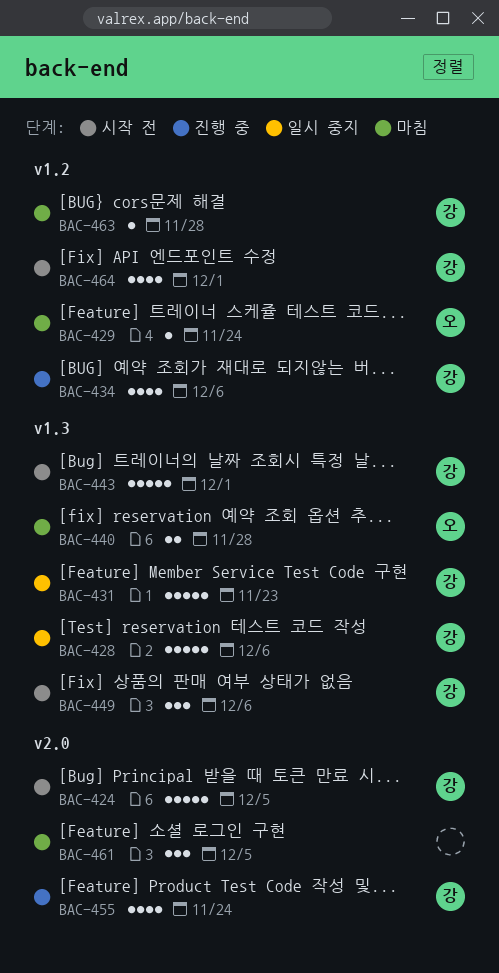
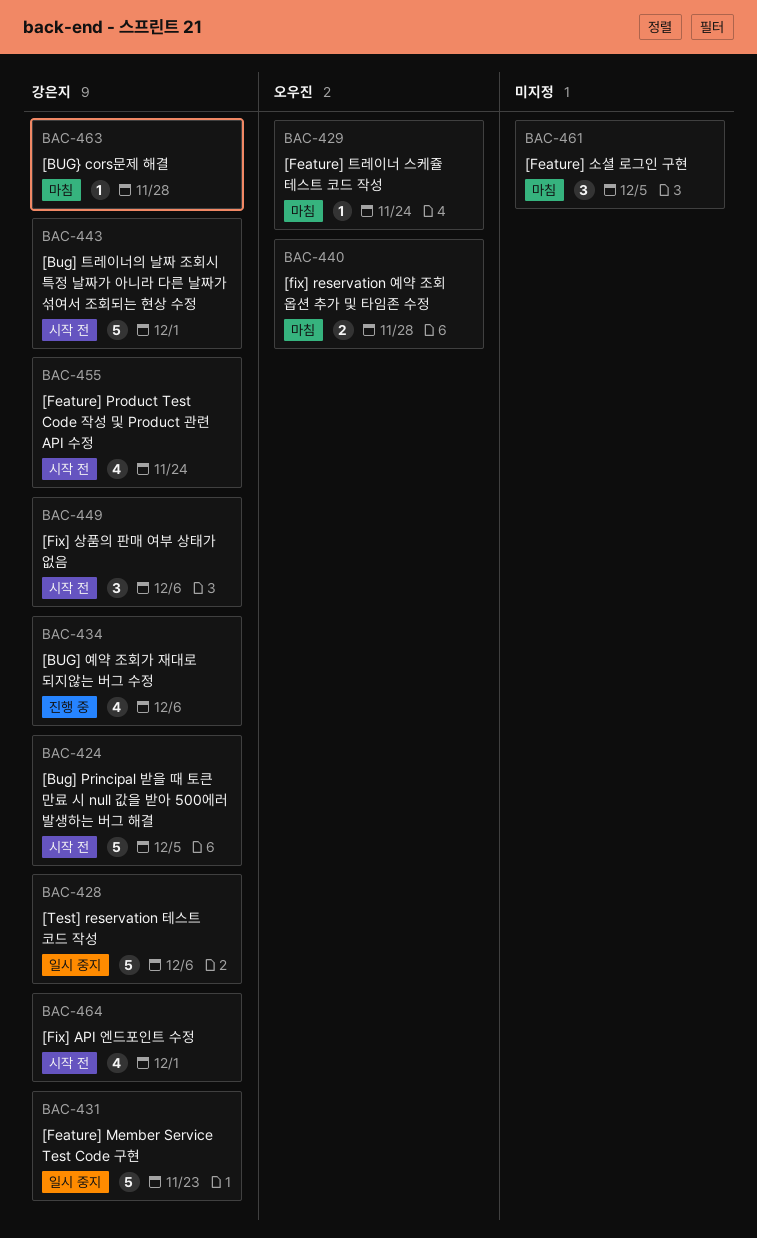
BAC-455, status: 진행 중 -> 시작 전

